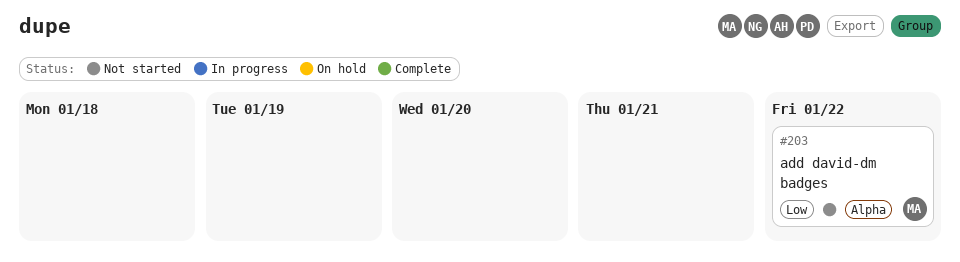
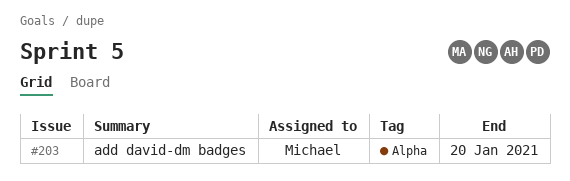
#203, due: Jan 22 -> Jan 20

